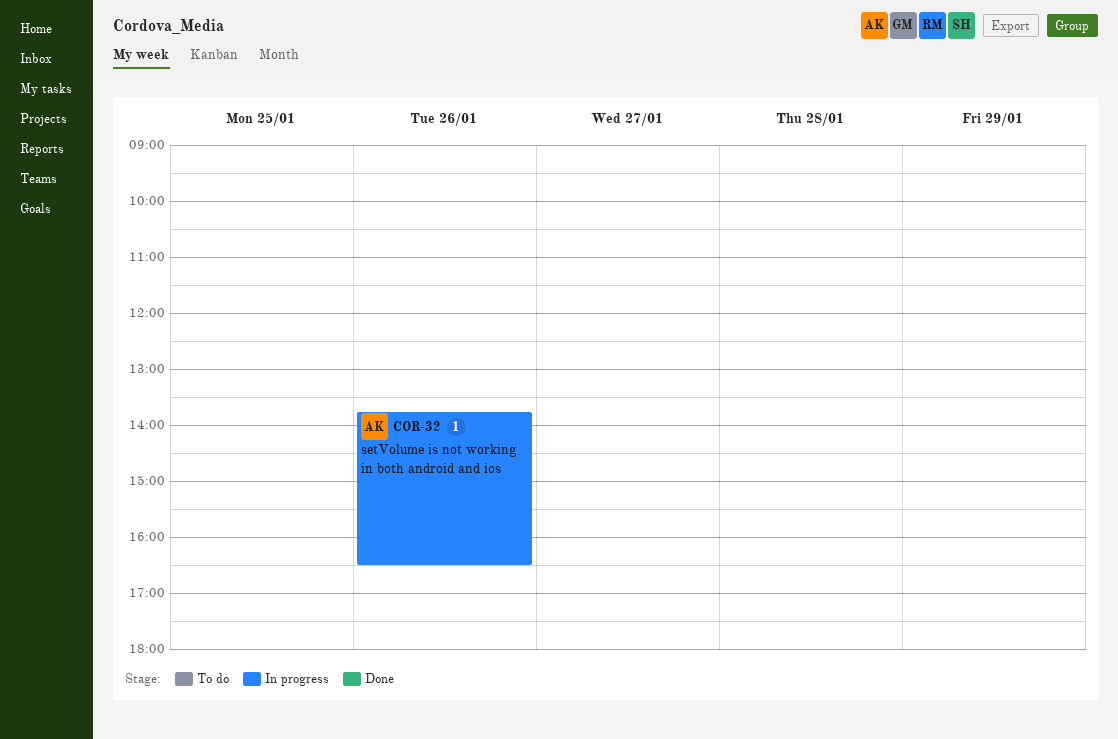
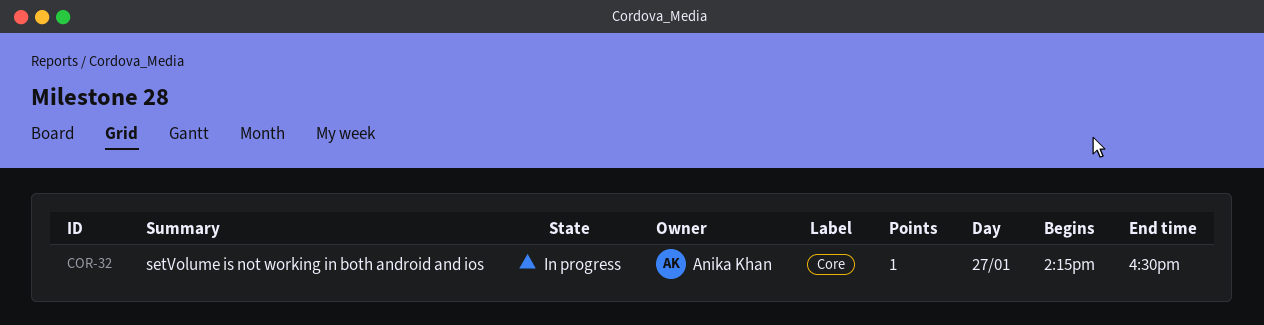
COR-32, day: Jan 26 -> Jan 27
COR-32, begins: 13:45 -> 14:15

